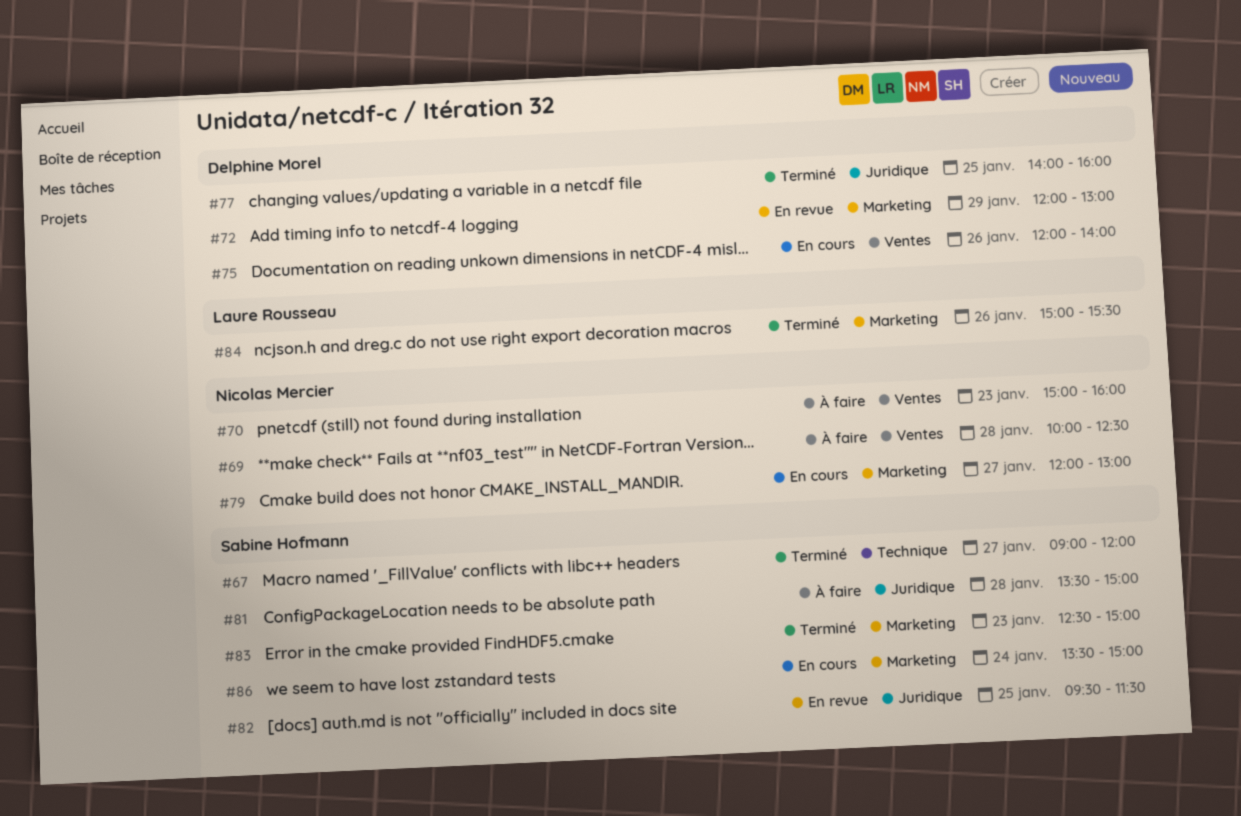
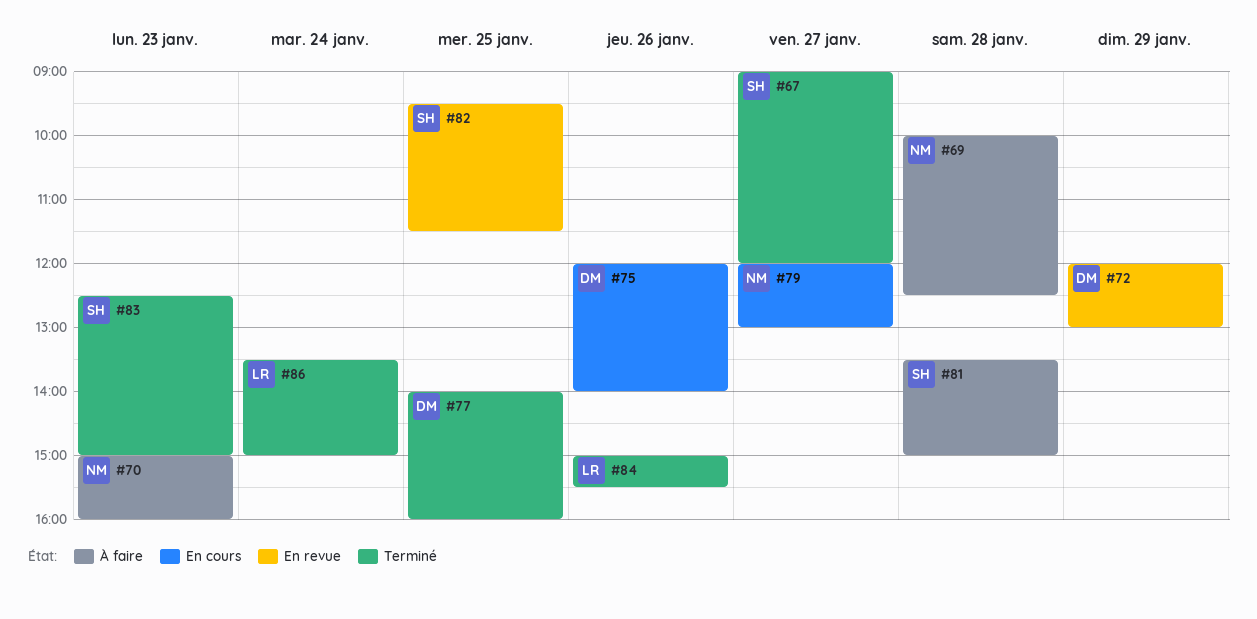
#86, status: En cours -> Terminé
#86, owner: Sabine Hofmann -> Laure Rousseau

